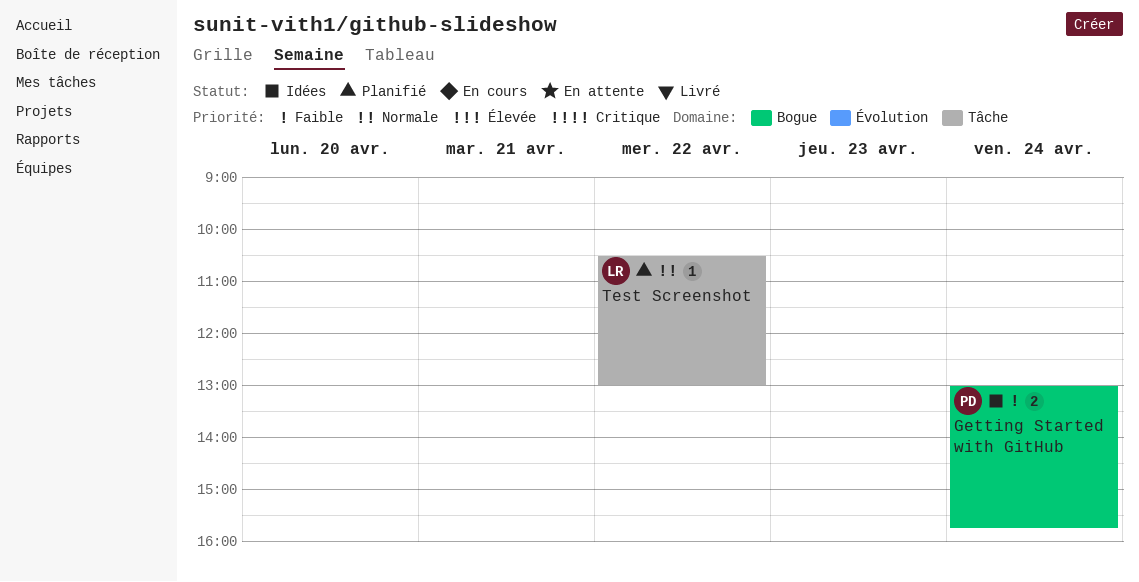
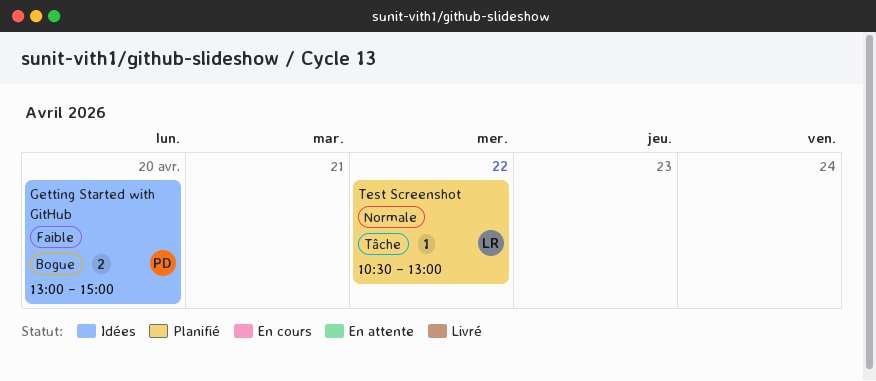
Getting Started with GitHub, day: Apr 24 -> Apr 20
Getting Started with GitHub, ends: 15:45 -> 15:00

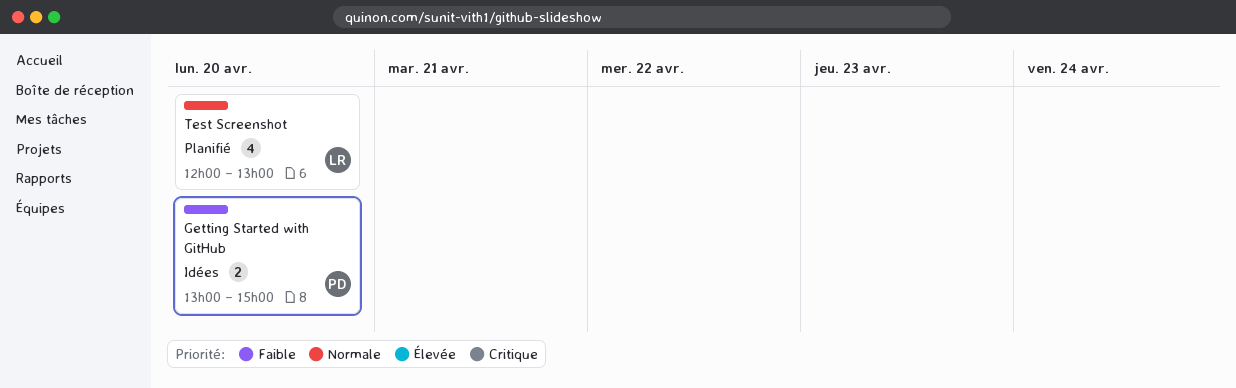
Test Screenshot, estimate: 1 -> 4
Test Screenshot, day: Apr 22 -> Apr 20
Test Screenshot, begins: 10:30 -> 12:00

